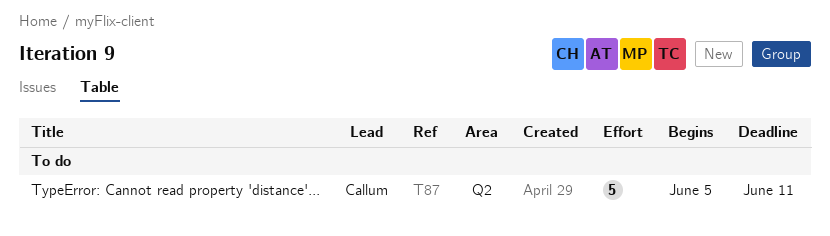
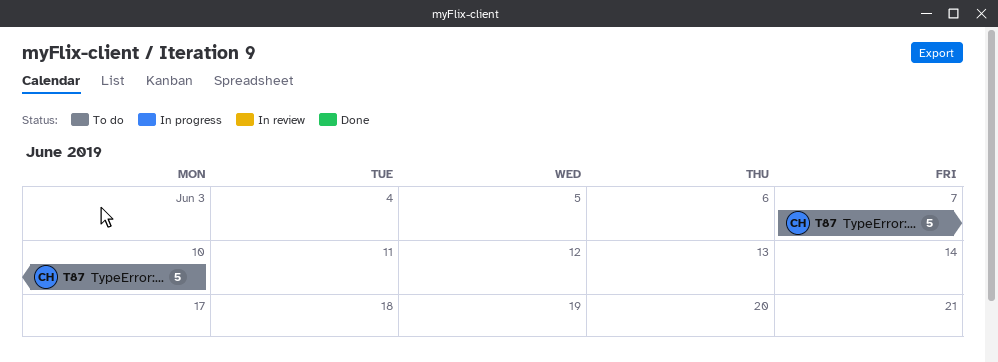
T87, start: Jun 5 -> Jun 7
T87, due: Jun 11 -> Jun 10

